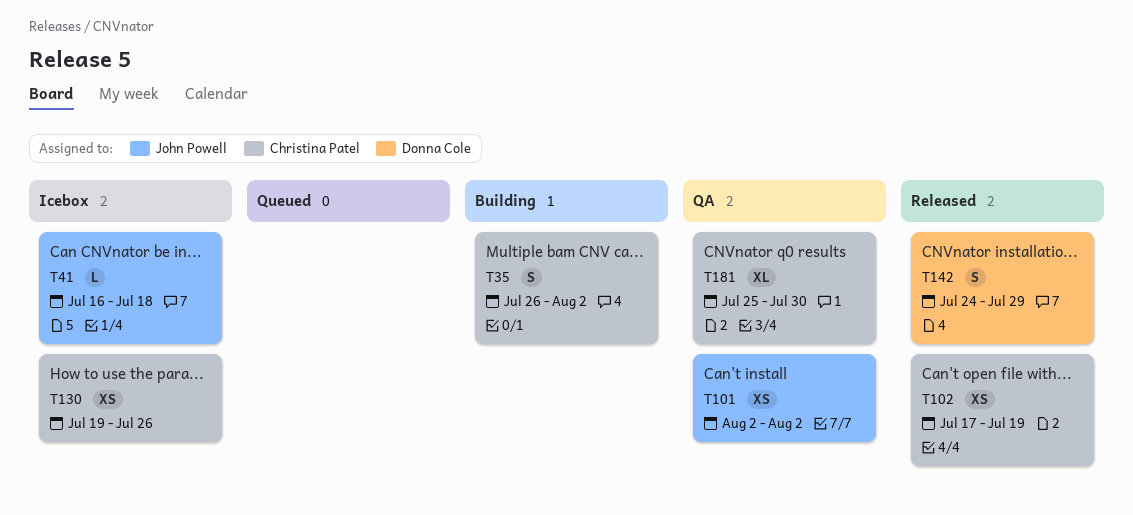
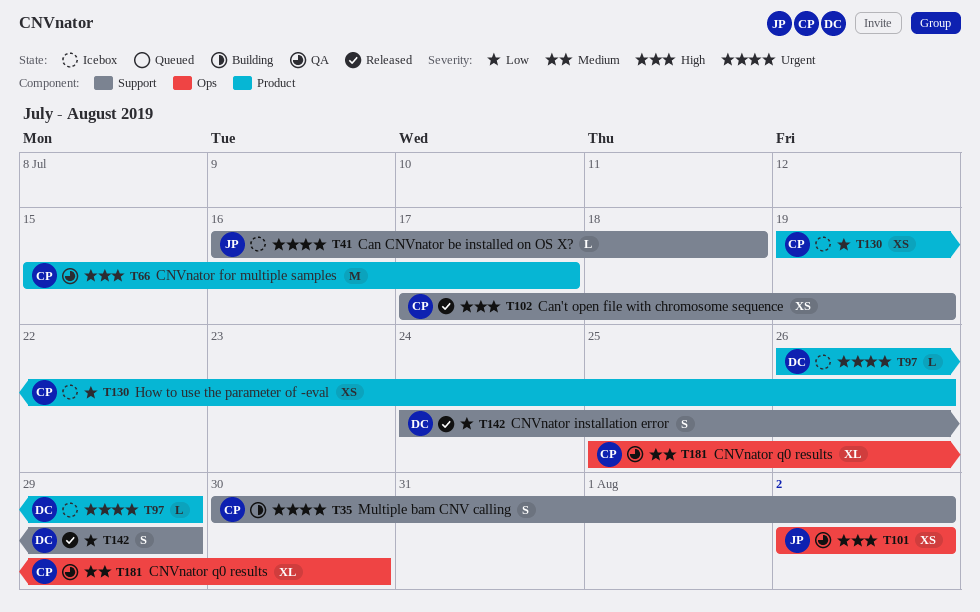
T35, start: Jul 26 -> Jul 30
T66: none -> present
T97: none -> present

